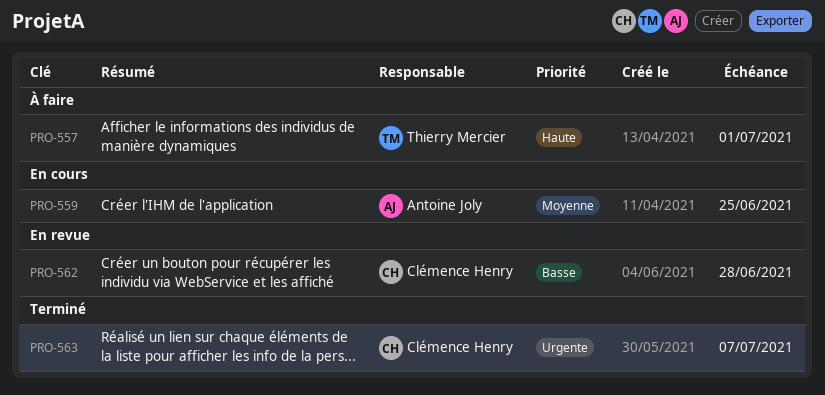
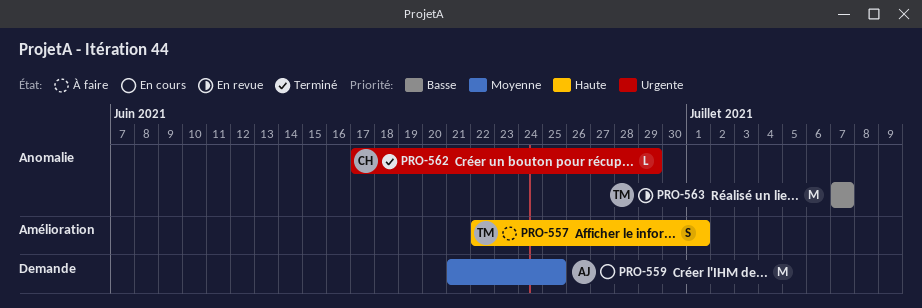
PRO-562, status: En revue -> Terminé
PRO-562, priority: Basse -> Urgente
PRO-562, due: Jun 28 -> Jun 29
PRO-563, status: Terminé -> En revue
PRO-563, owner: Clémence Henry -> Thierry Mercier
PRO-563, priority: Urgente -> Basse

